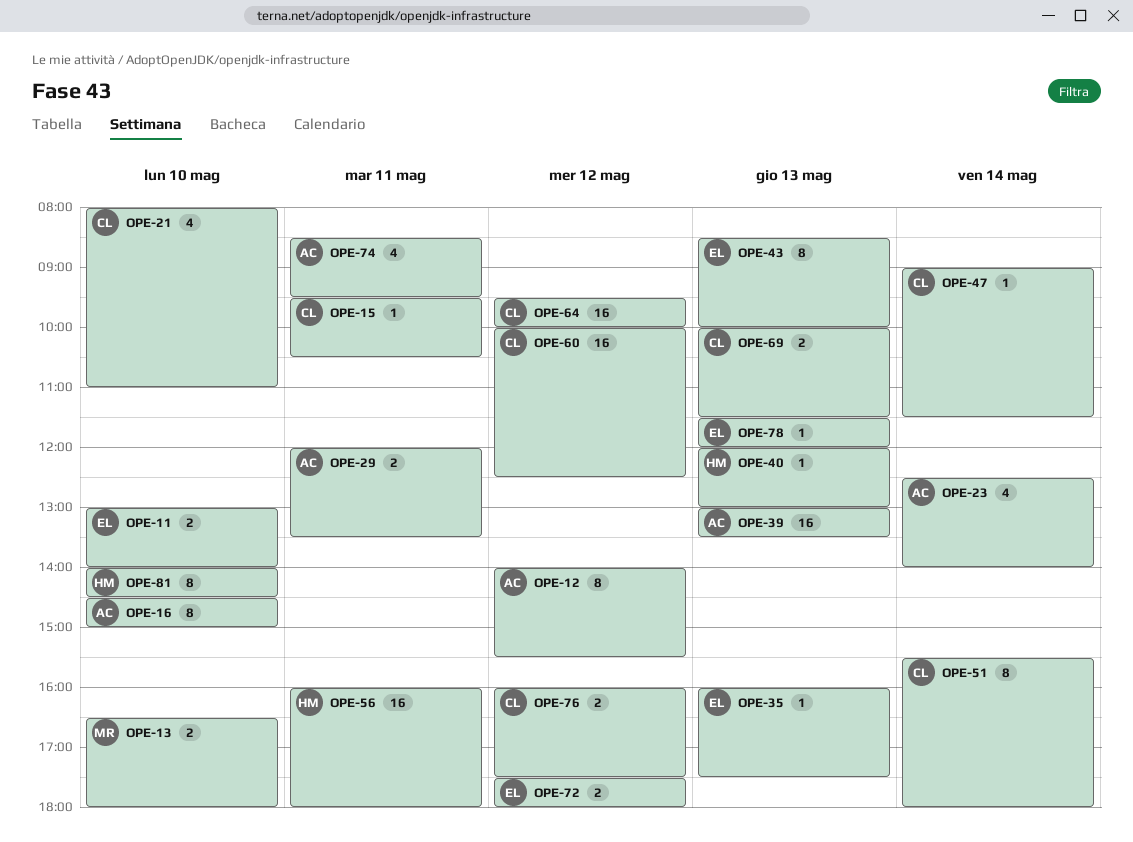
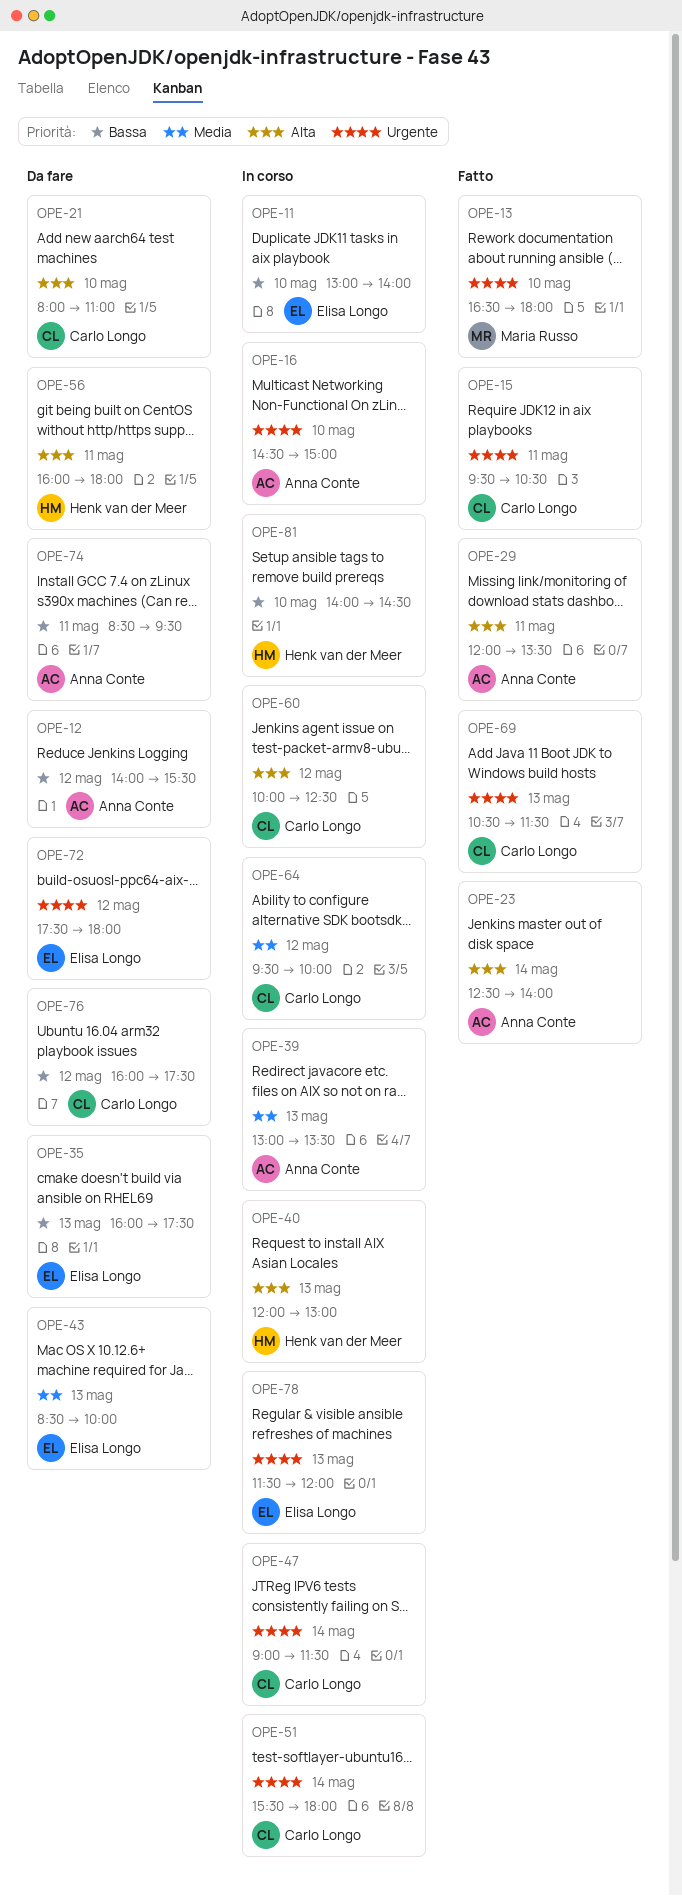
OPE-69, begins: 10:00 -> 10:30

